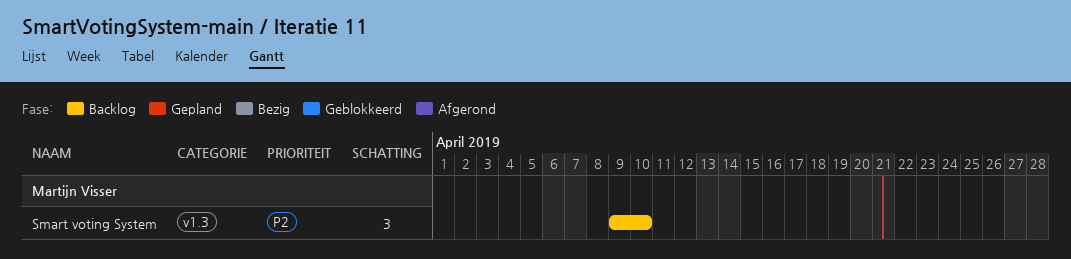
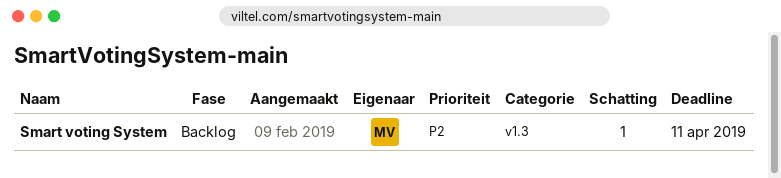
Smart voting System, estimate: 3 -> 1
Smart voting System, due: Apr 10 -> Apr 11

